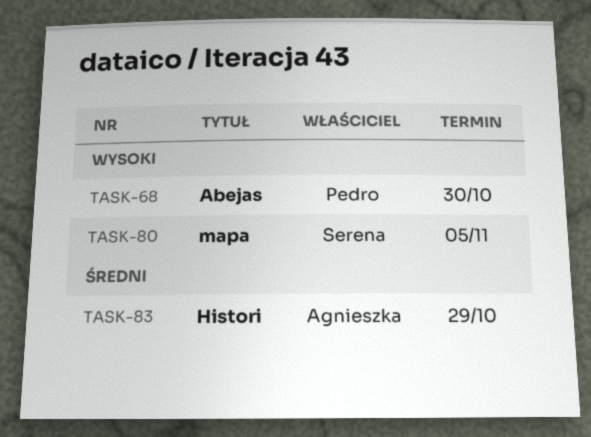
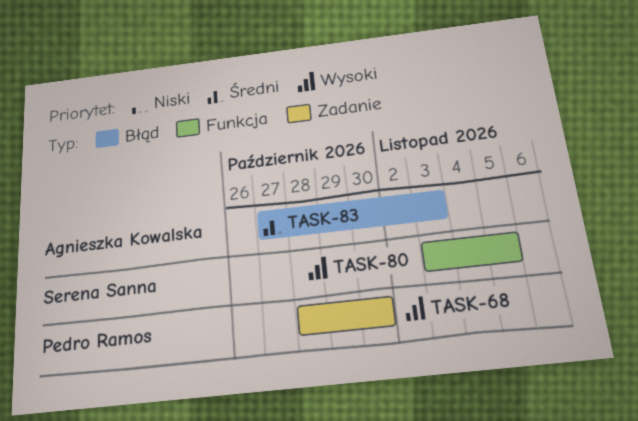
TASK-83, due: Oct 29 -> Nov 3

